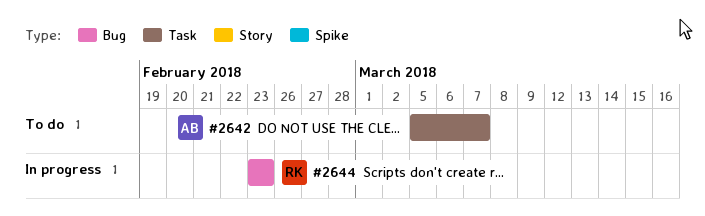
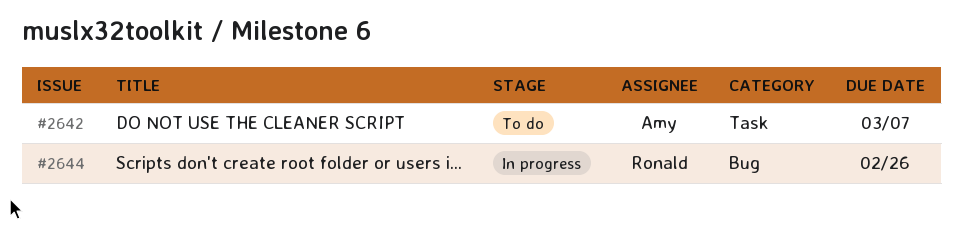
#2644, due: Feb 23 -> Feb 26

